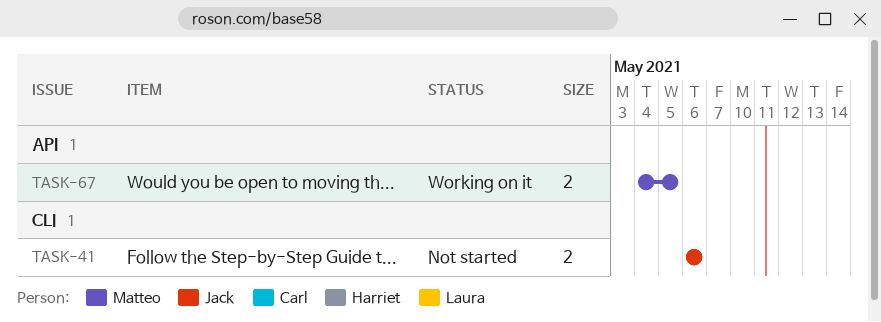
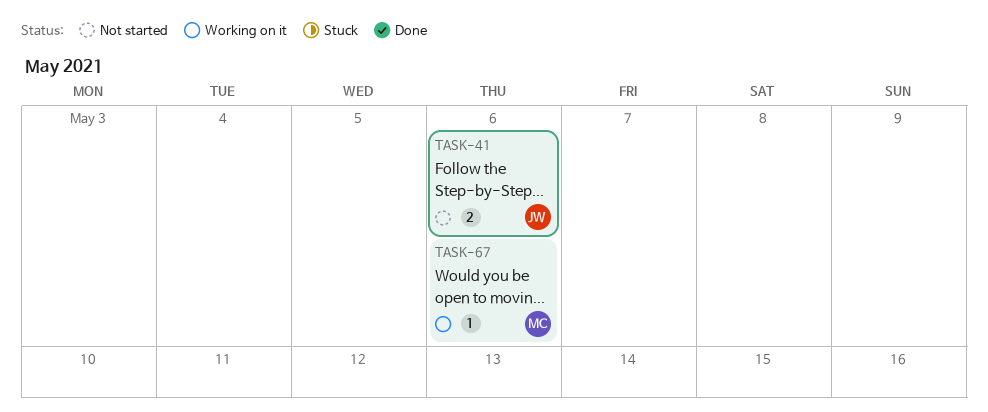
TASK-67, estimate: 2 -> 1
TASK-67, due: May 5 -> May 6

